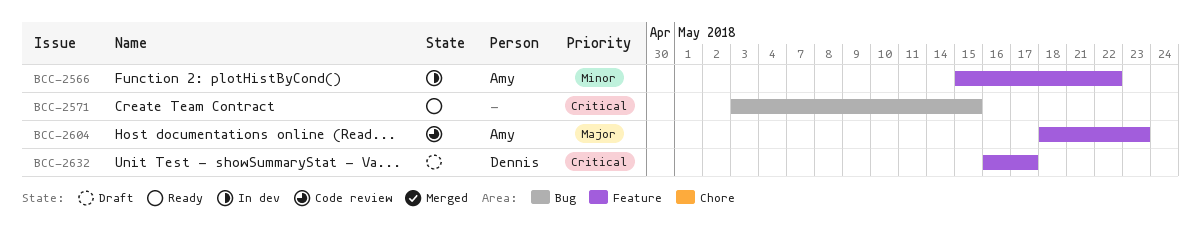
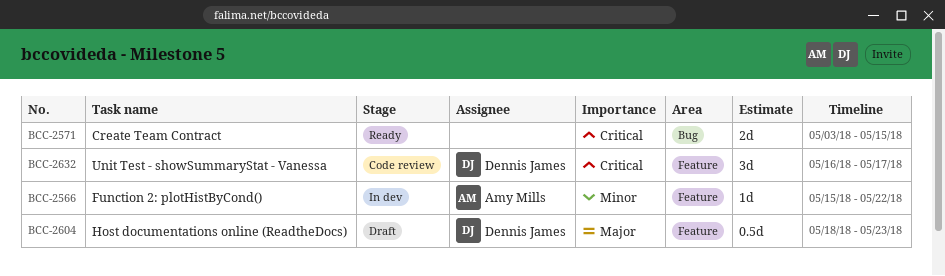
BCC-2604, status: Code review -> Draft
BCC-2604, owner: Amy Mills -> Dennis James
BCC-2632, status: Draft -> Code review

